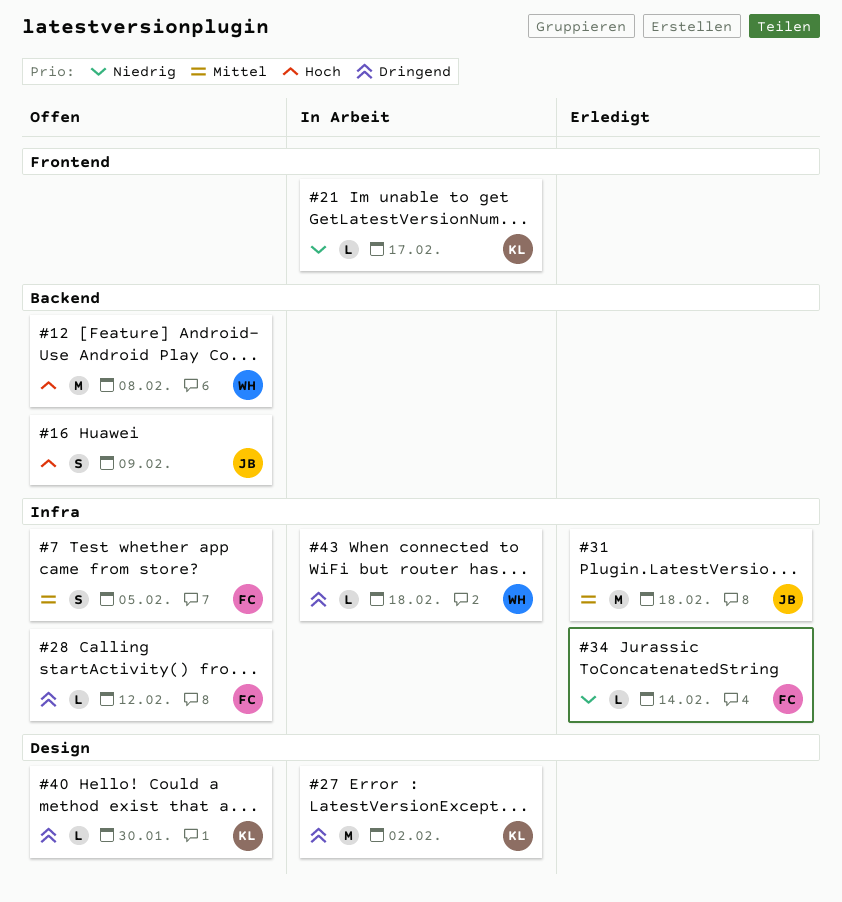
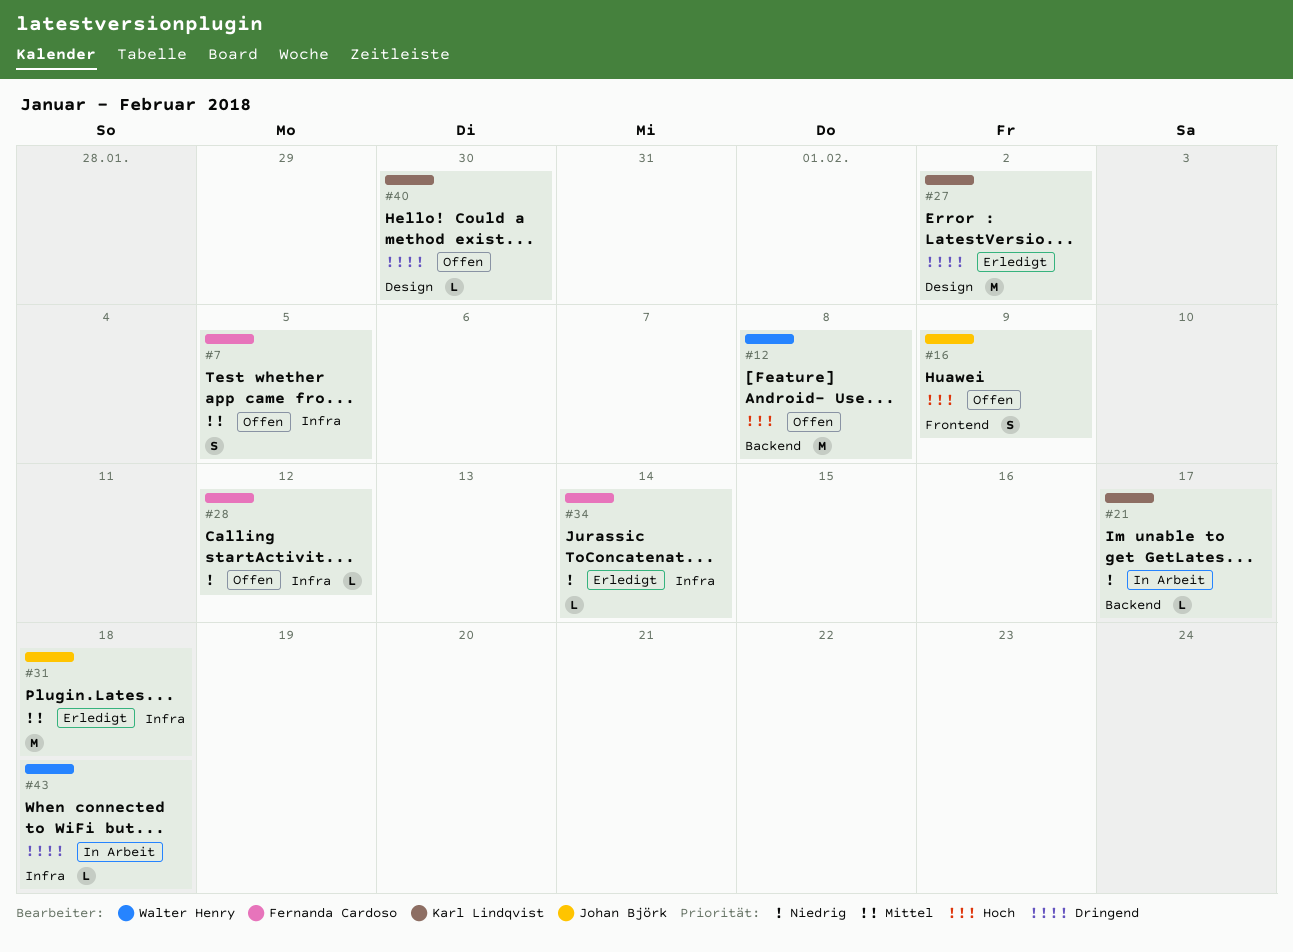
#16, label: Backend -> Frontend
#21, label: Frontend -> Backend
#27, status: In Arbeit -> Erledigt
#28, priority: Dringend -> Niedrig

